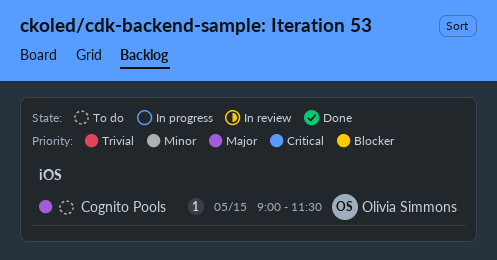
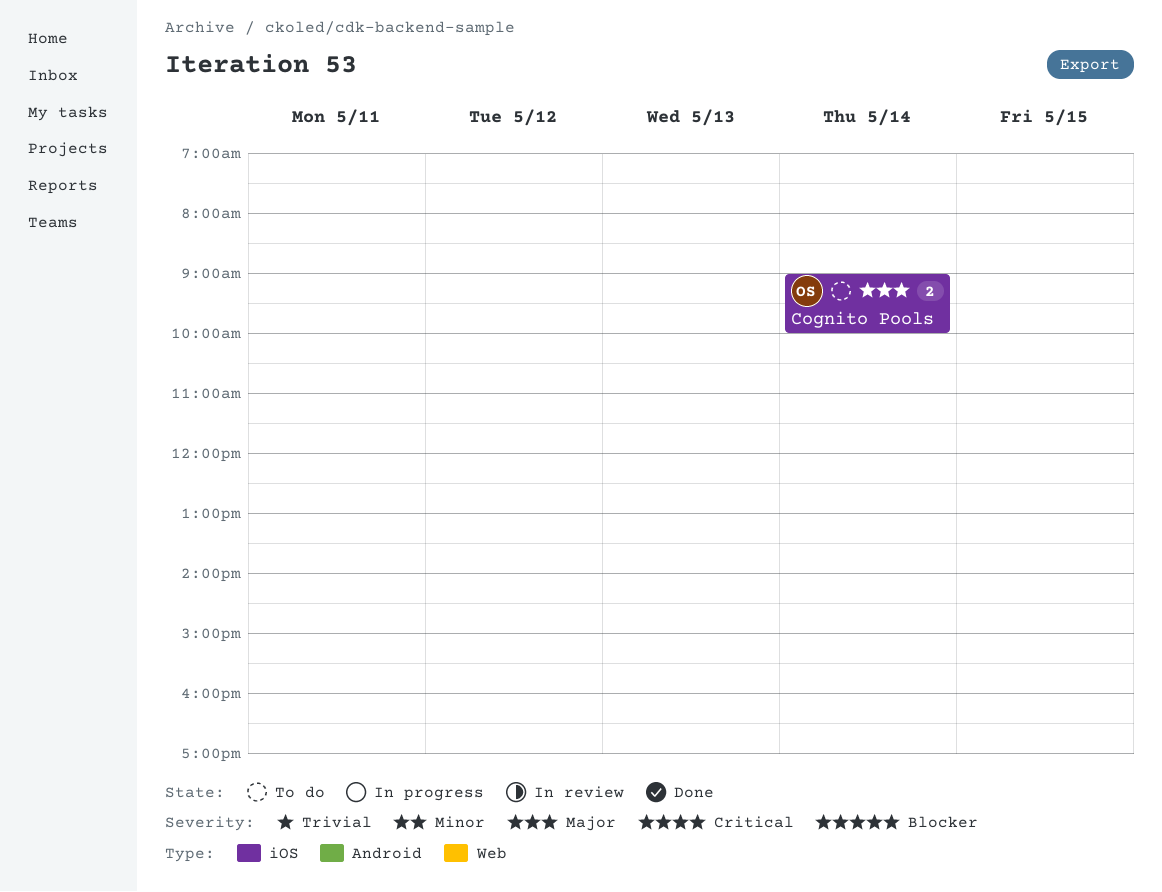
Cognito Pools, estimate: 1 -> 2
Cognito Pools, day: May 15 -> May 14
Cognito Pools, ends: 11:30 -> 10:00

